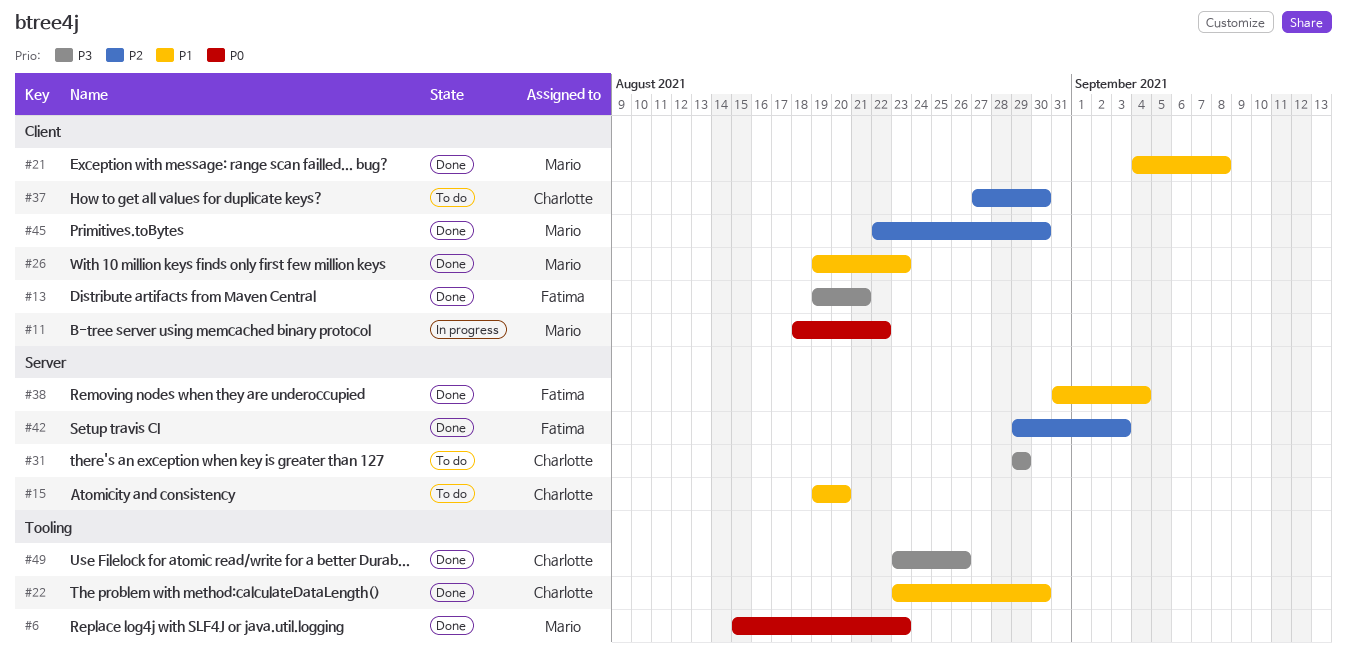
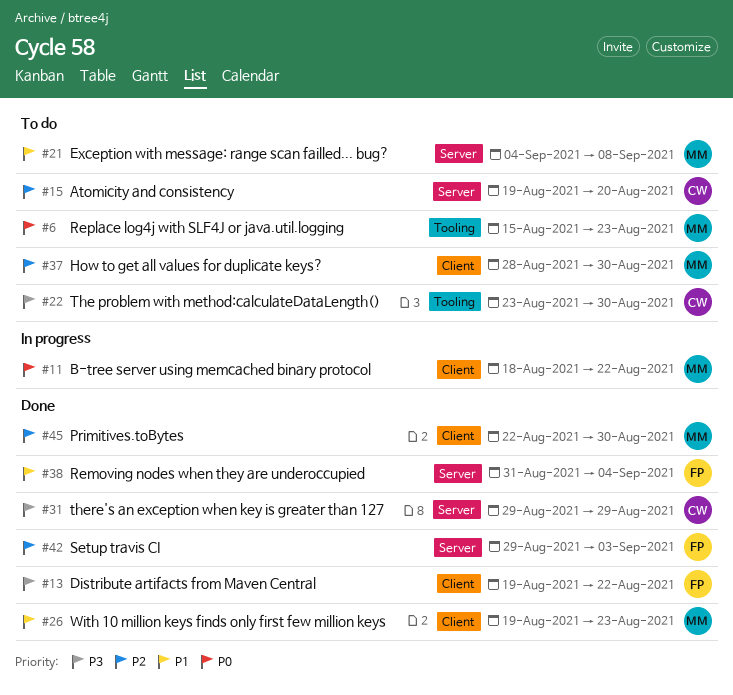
#6, status: Done -> To do
#13, due: Aug 21 -> Aug 22
#15, priority: P1 -> P2
#21, status: Done -> To do
#21, label: Client -> Server
#22, status: Done -> To do
#22, priority: P1 -> P3
#31, status: To do -> Done
#37, owner: Charlotte -> Mario
#37, start: Aug 27 -> Aug 28
#49: present -> none

